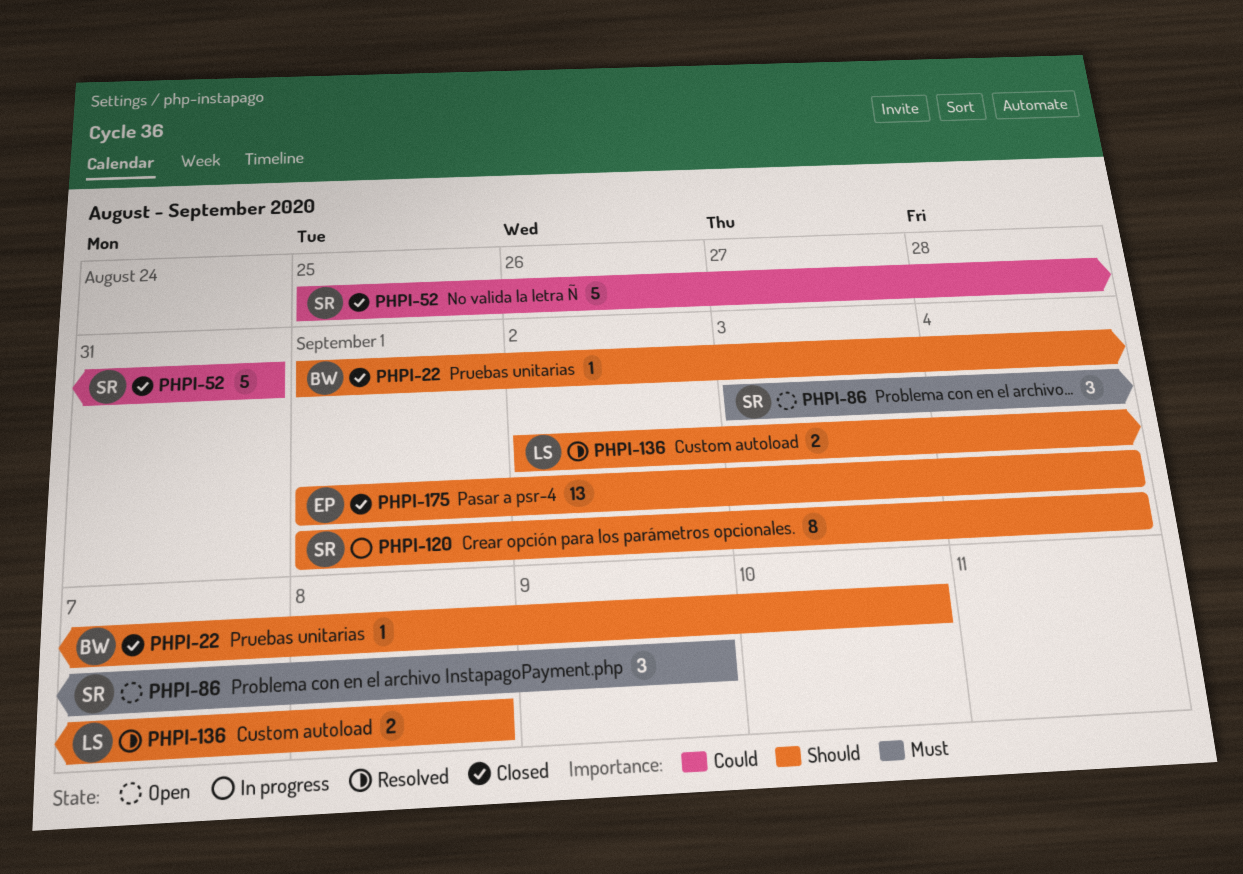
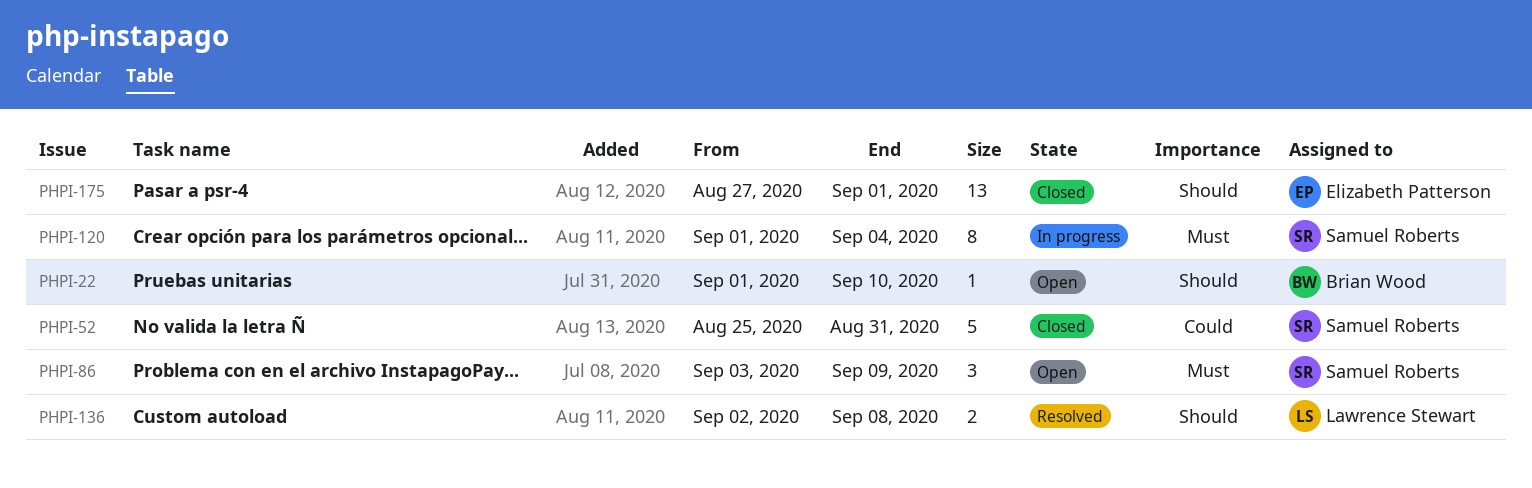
PHPI-22, status: Closed -> Open
PHPI-120, priority: Should -> Must
PHPI-175, start: Sep 1 -> Aug 27
PHPI-175, due: Sep 4 -> Sep 1

